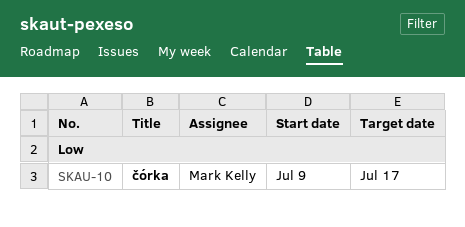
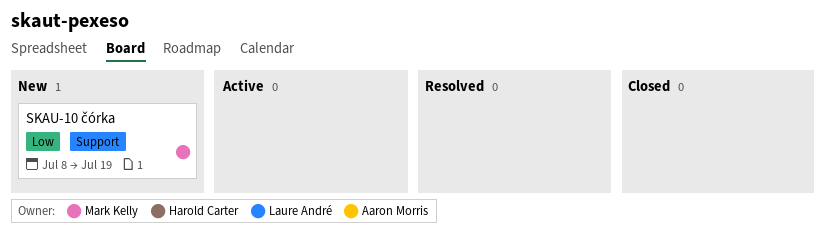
SKAU-10, start: Jul 9 -> Jul 8
SKAU-10, due: Jul 17 -> Jul 19

